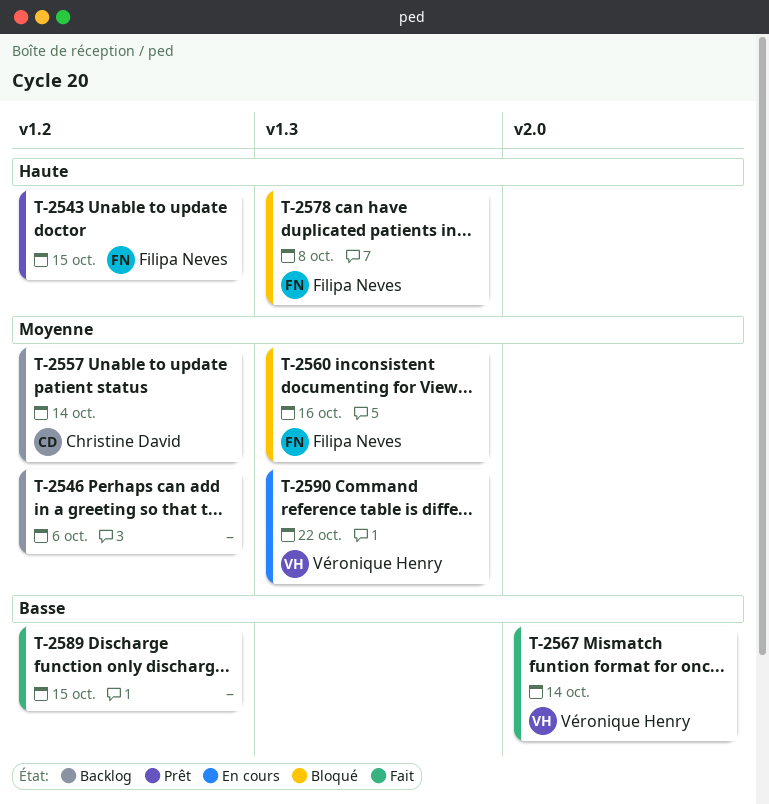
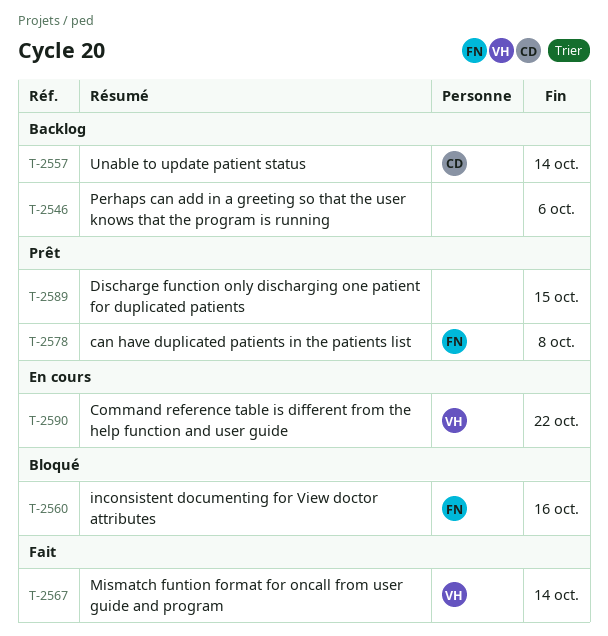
T-2543: present -> none
T-2578, status: Bloqué -> Prêt
T-2589, status: Fait -> Prêt

